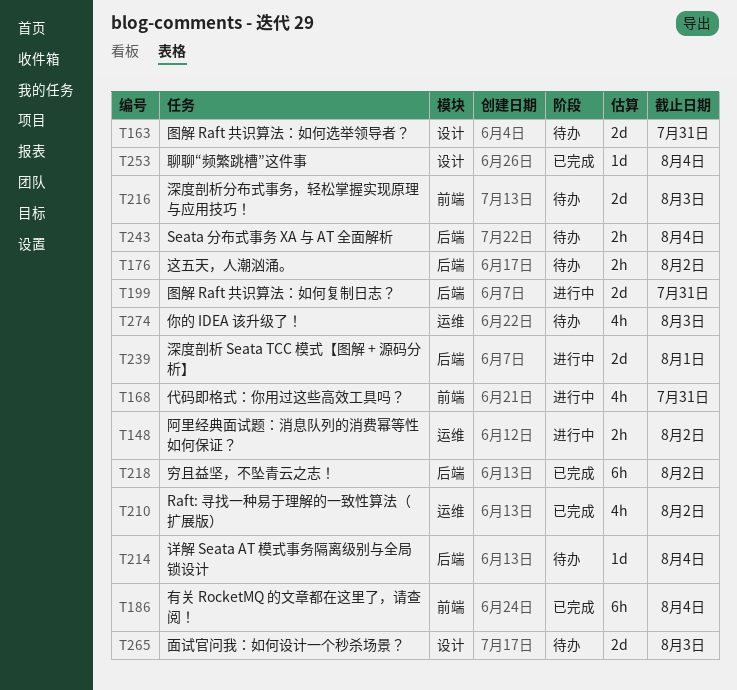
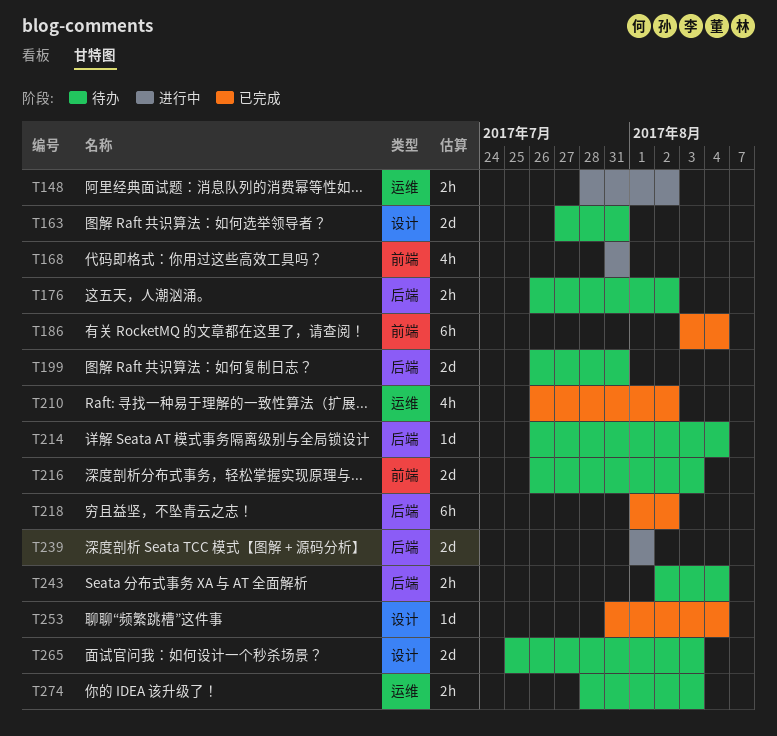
T199, status: 进行中 -> 待办
T274, estimate: 4h -> 2h

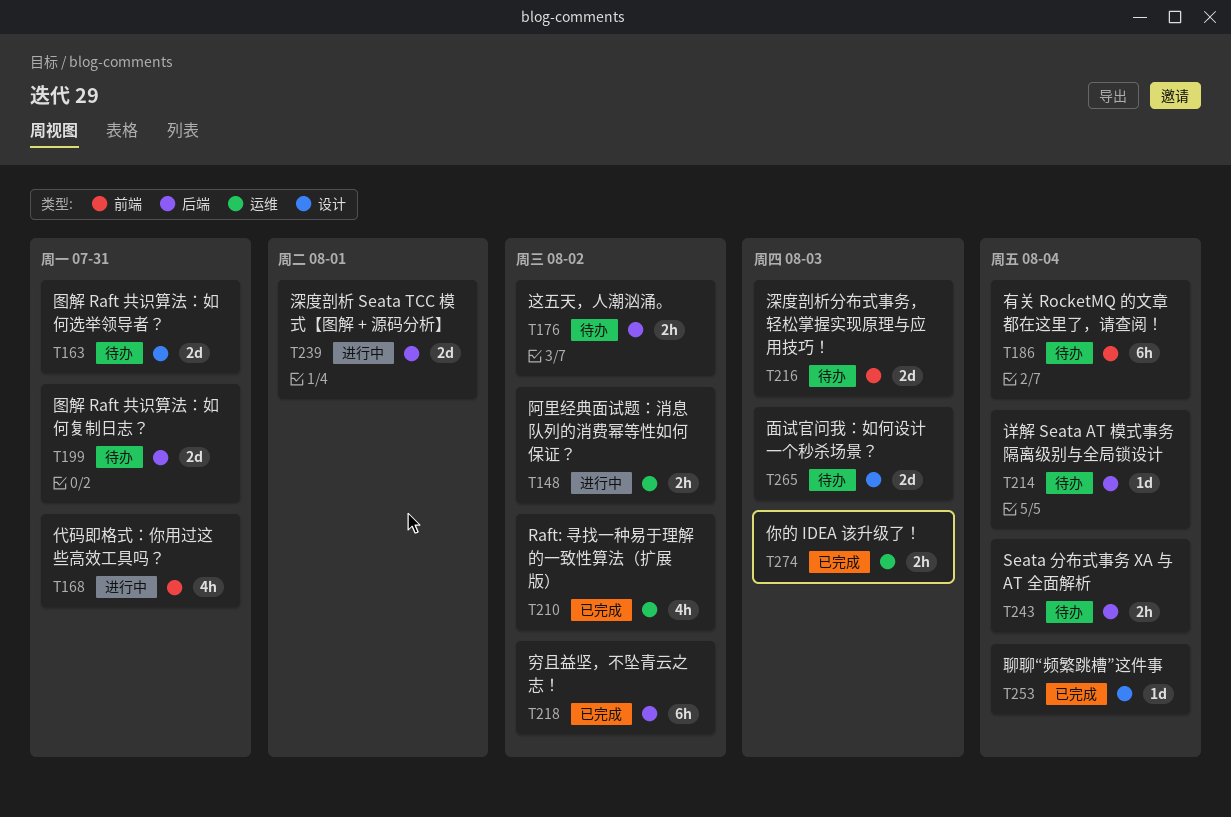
T186, status: 已完成 -> 待办
T274, status: 待办 -> 已完成

